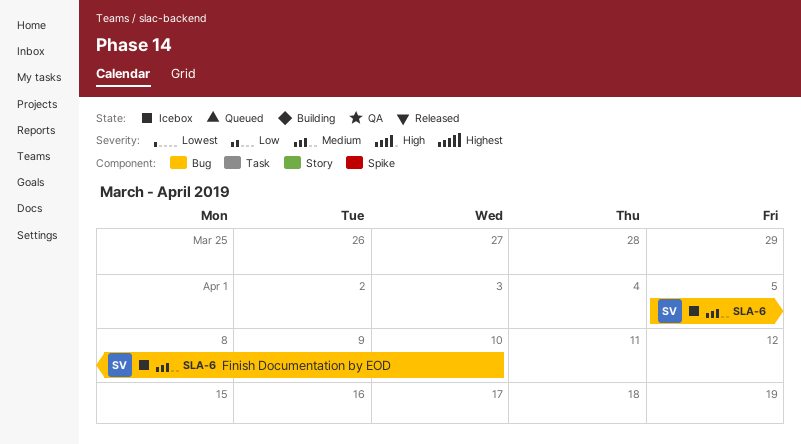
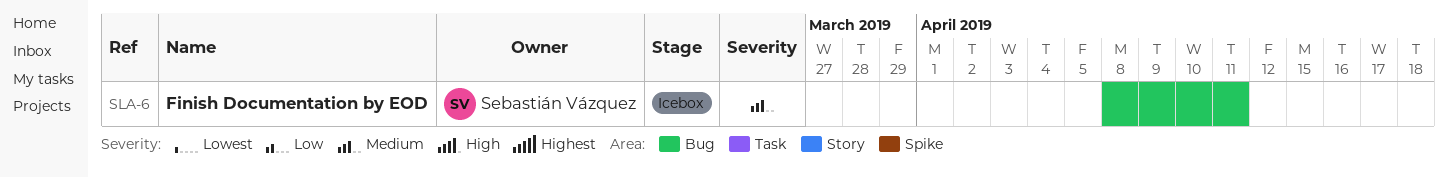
SLA-6, start: Apr 5 -> Apr 8
SLA-6, due: Apr 10 -> Apr 11

